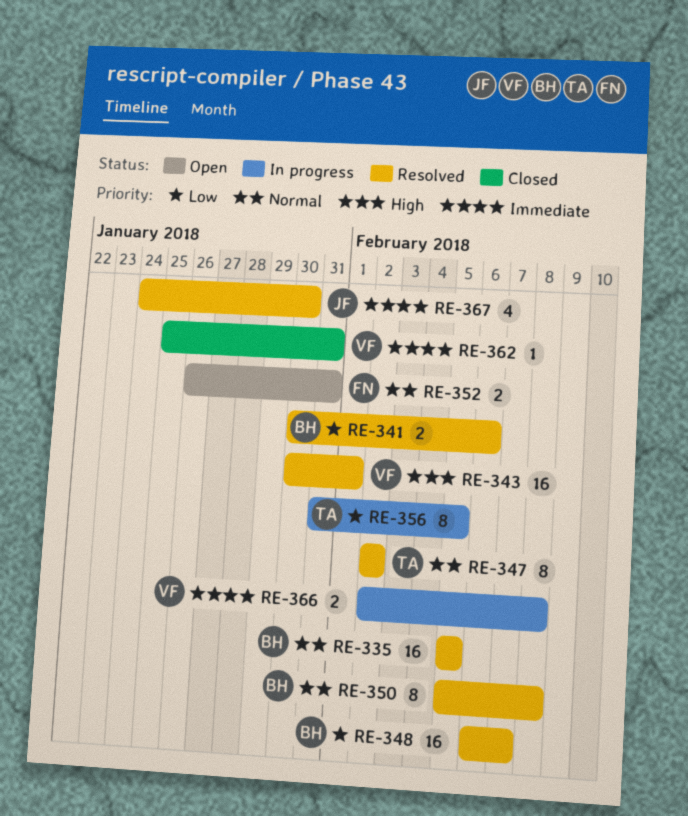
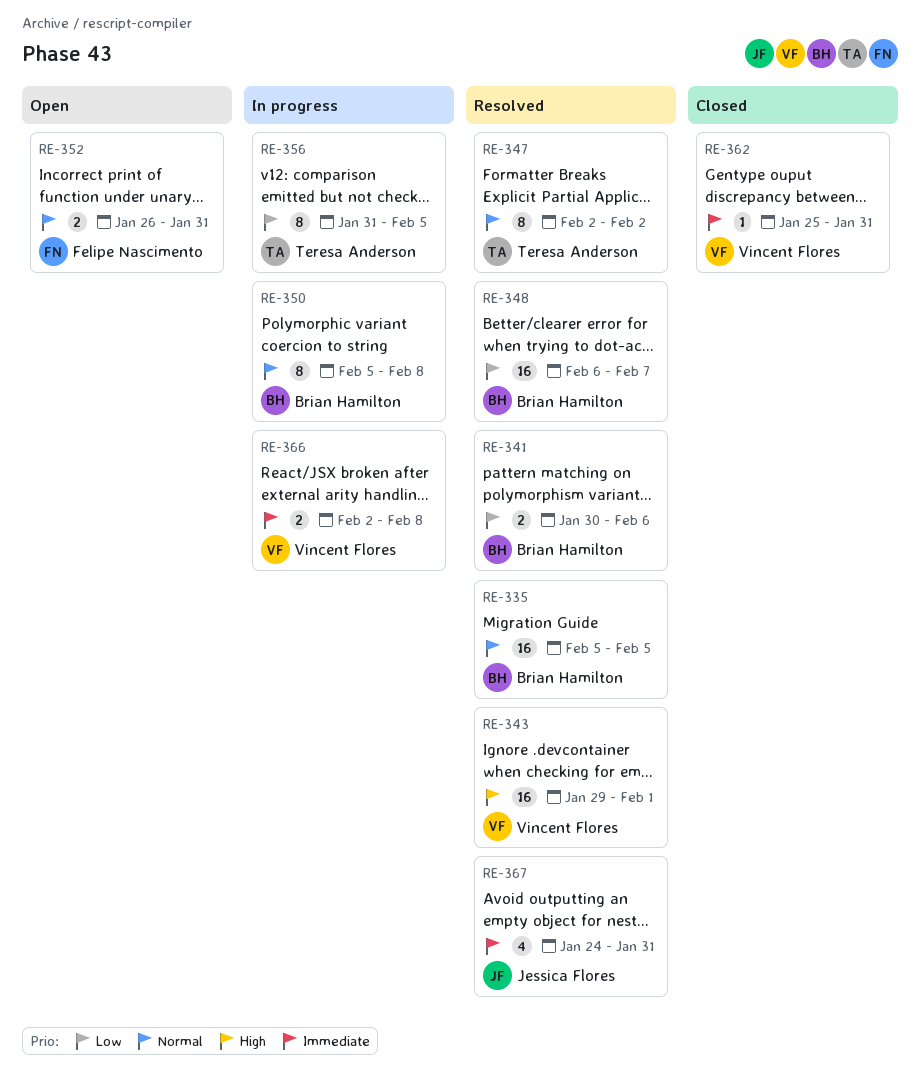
RE-343, start: Jan 30 -> Jan 29
RE-350, status: Resolved -> In progress
RE-367, due: Jan 30 -> Jan 31

